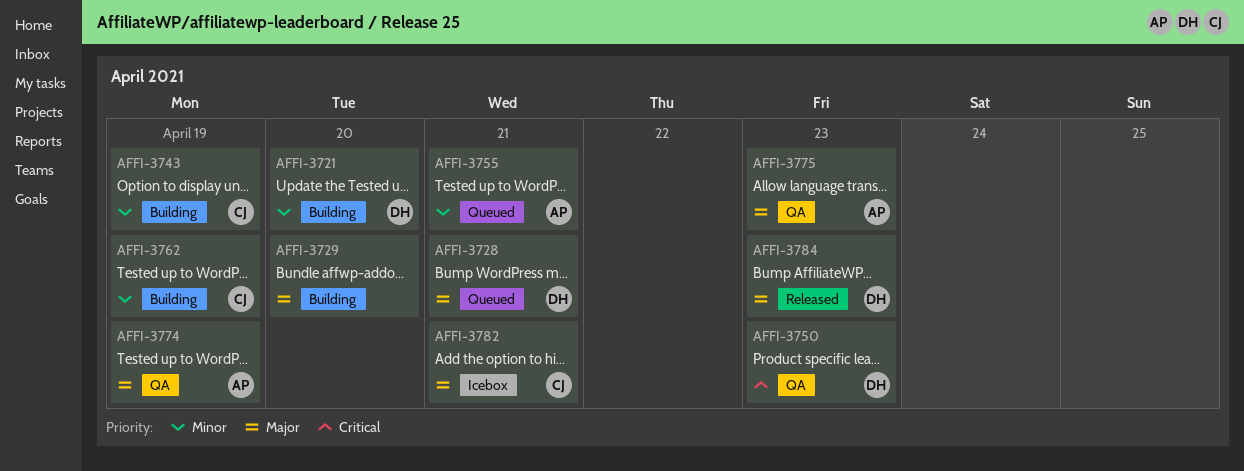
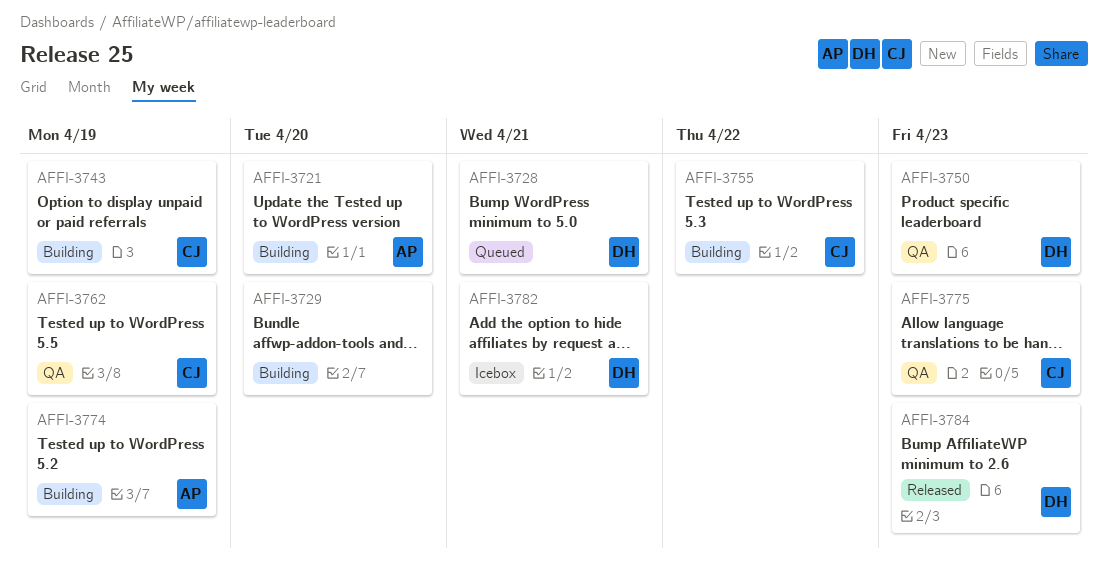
AFFI-3721, owner: DH -> AP
AFFI-3755, status: Queued -> Building
AFFI-3755, owner: AP -> CJ
AFFI-3755, due: Apr 21 -> Apr 22
AFFI-3762, status: Building -> QA
AFFI-3774, status: QA -> Building
AFFI-3775, owner: AP -> CJ
AFFI-3782, owner: CJ -> DH

